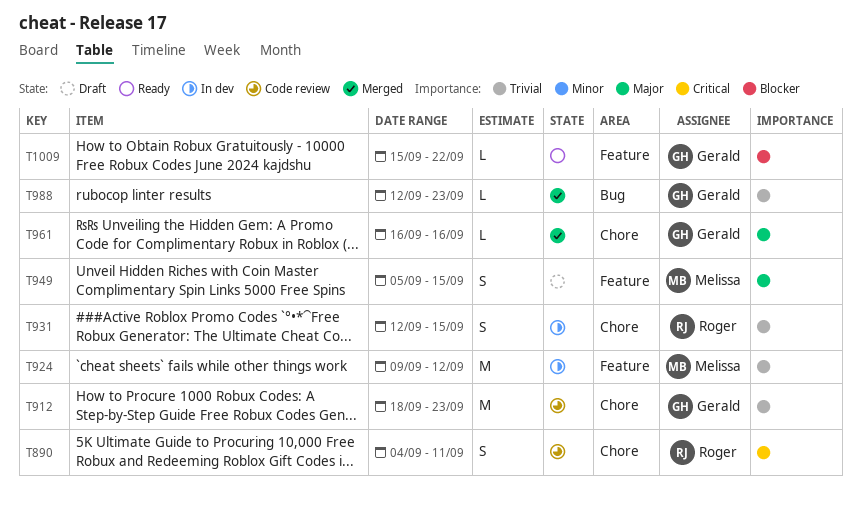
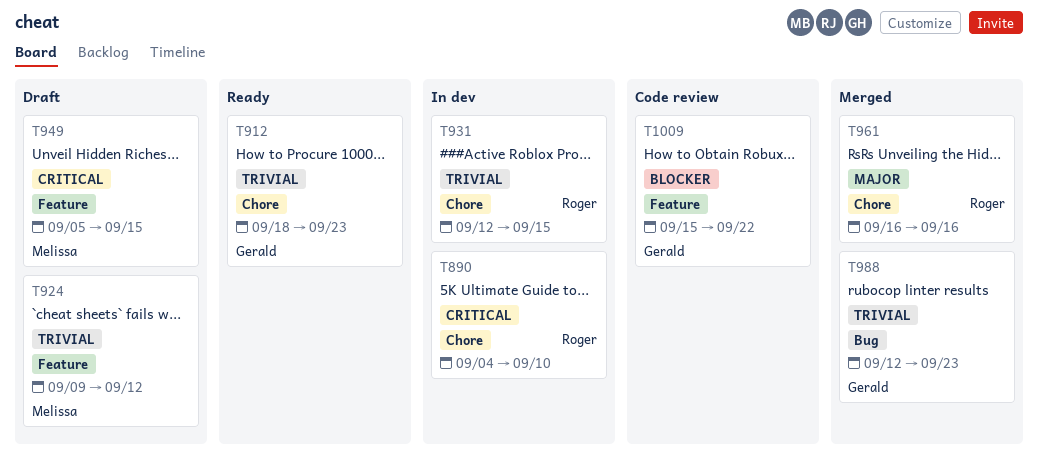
T890, status: Code review -> In dev
T890, due: Sep 11 -> Sep 10
T912, status: Code review -> Ready
T924, status: In dev -> Draft
T949, priority: Major -> Critical
T961, owner: Gerald -> Roger
T1009, status: Ready -> Code review

